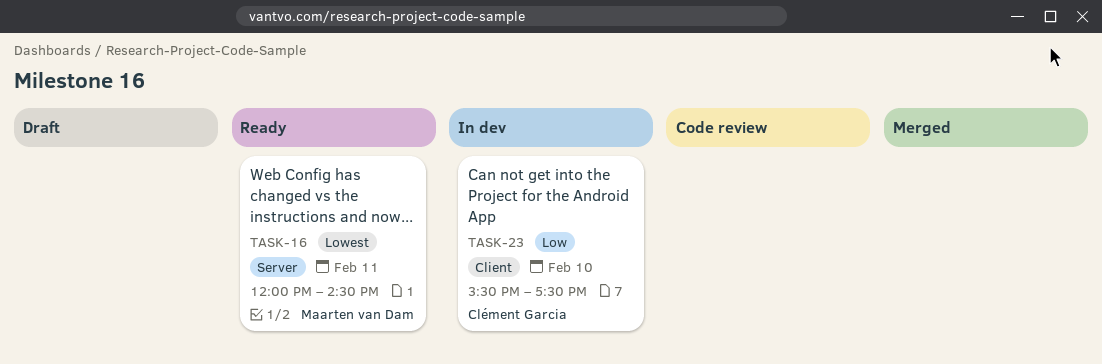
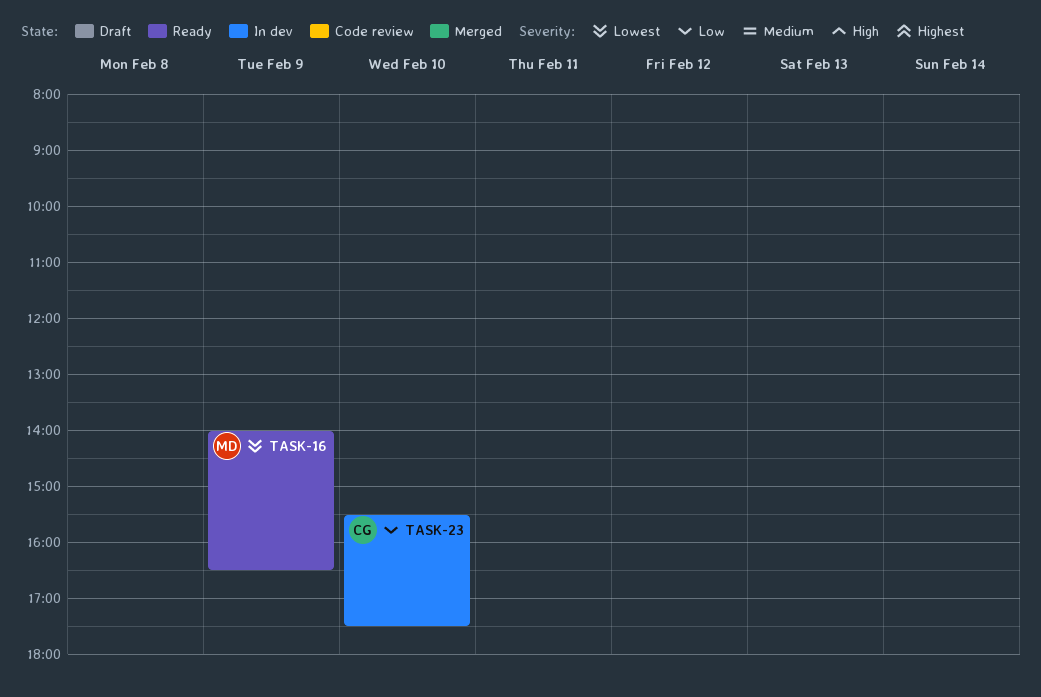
TASK-16, day: Feb 11 -> Feb 9
TASK-16, begins: 12:00 -> 14:00
TASK-16, ends: 14:30 -> 16:30

